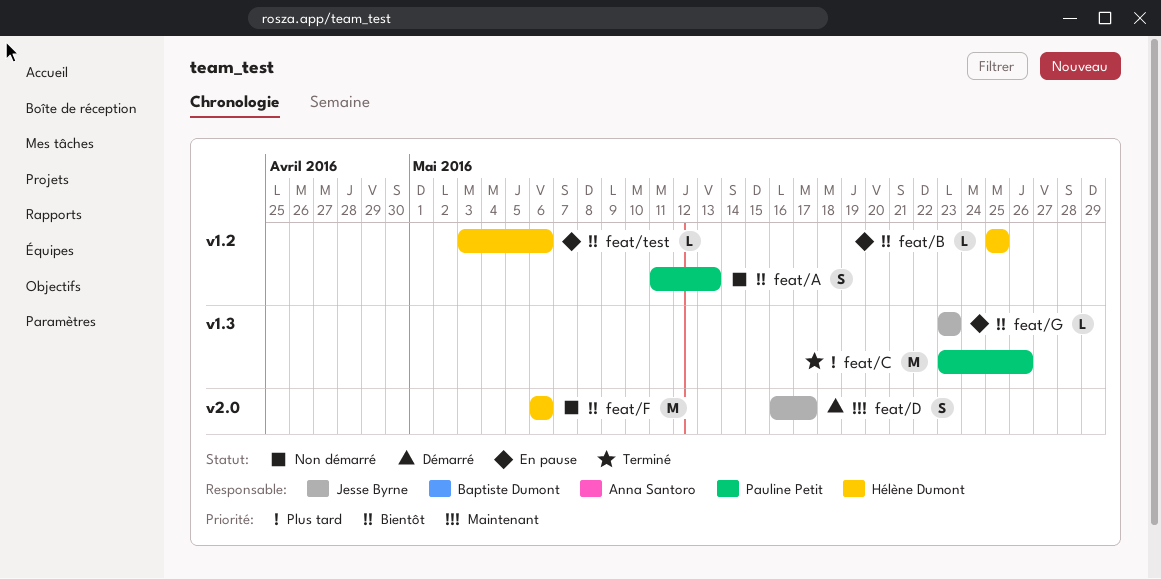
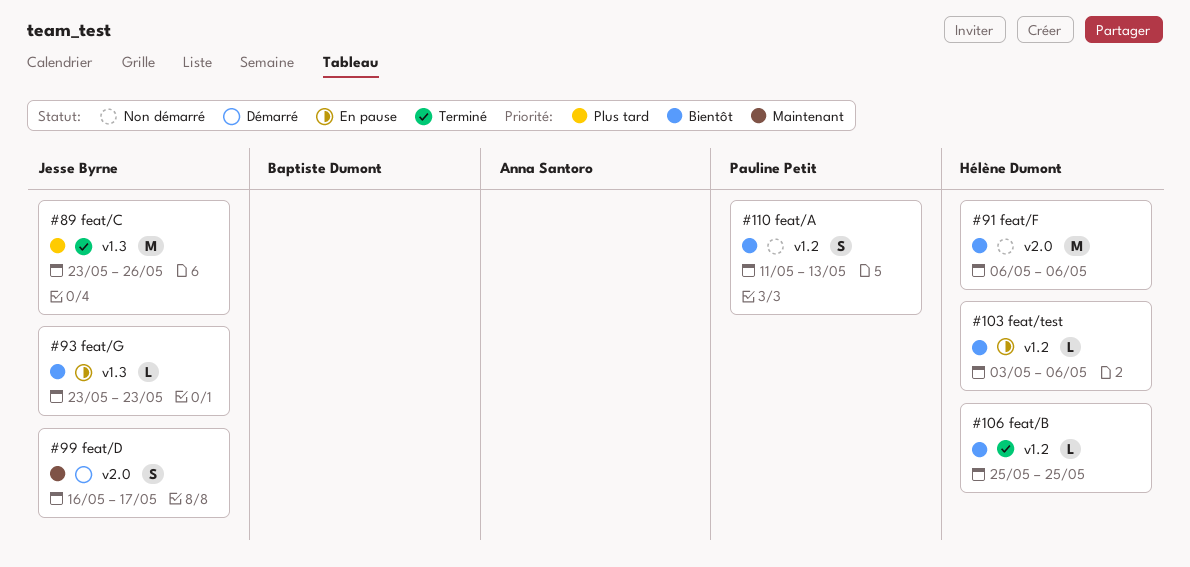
feat/B, status: En pause -> Terminé
feat/C, owner: Pauline Petit -> Jesse Byrne

